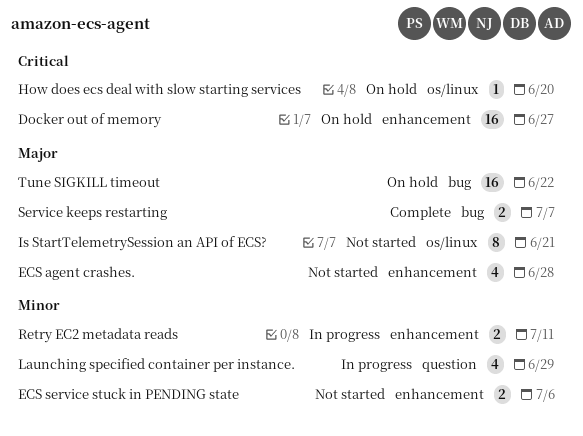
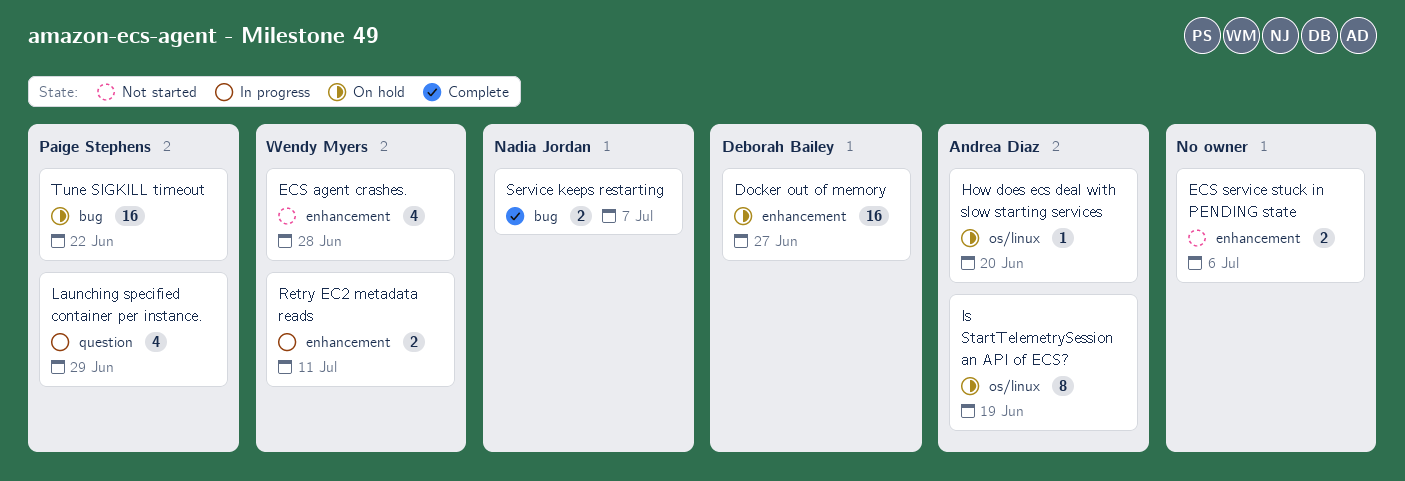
Is StartTelemetrySession an API of ECS?, status: Not started -> On hold
Is StartTelemetrySession an API of ECS?, due: Jun 21 -> Jun 19

